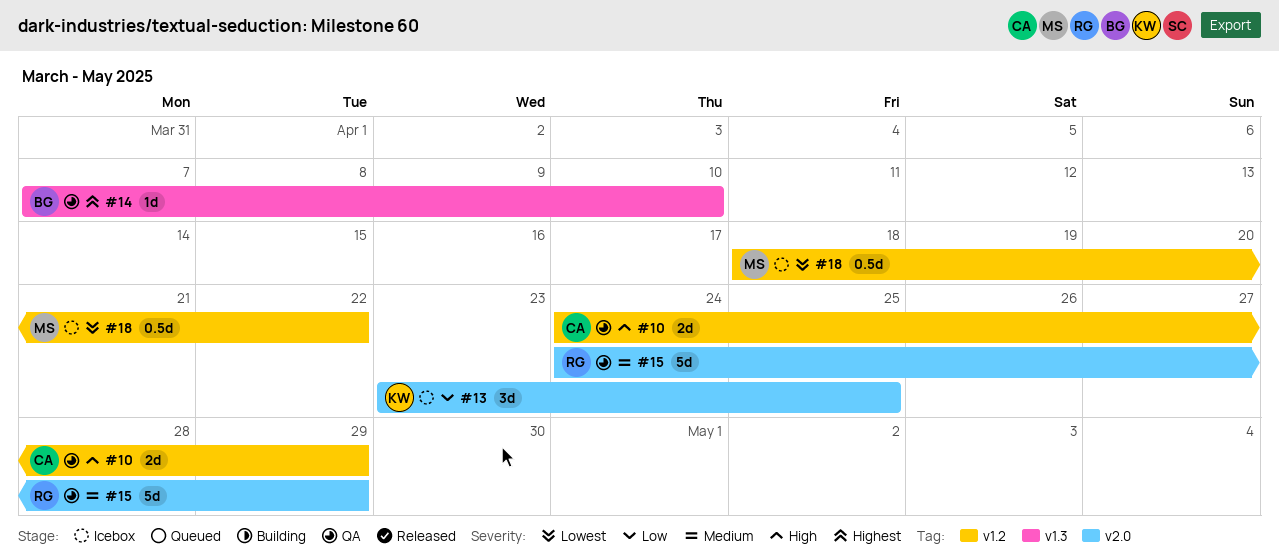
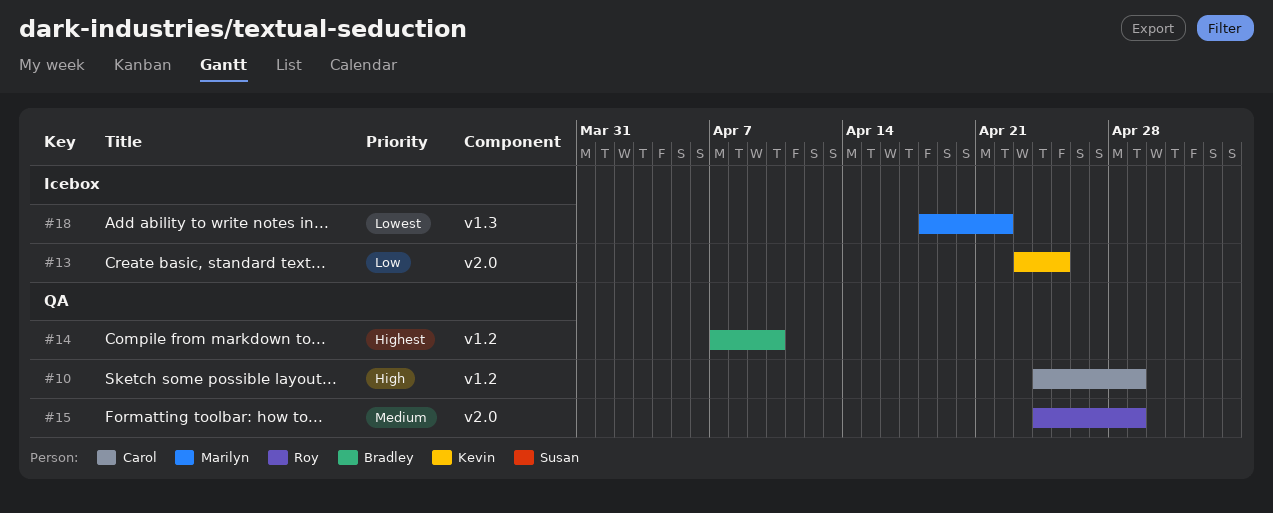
#14, label: v1.3 -> v1.2
#18, label: v1.2 -> v1.3

